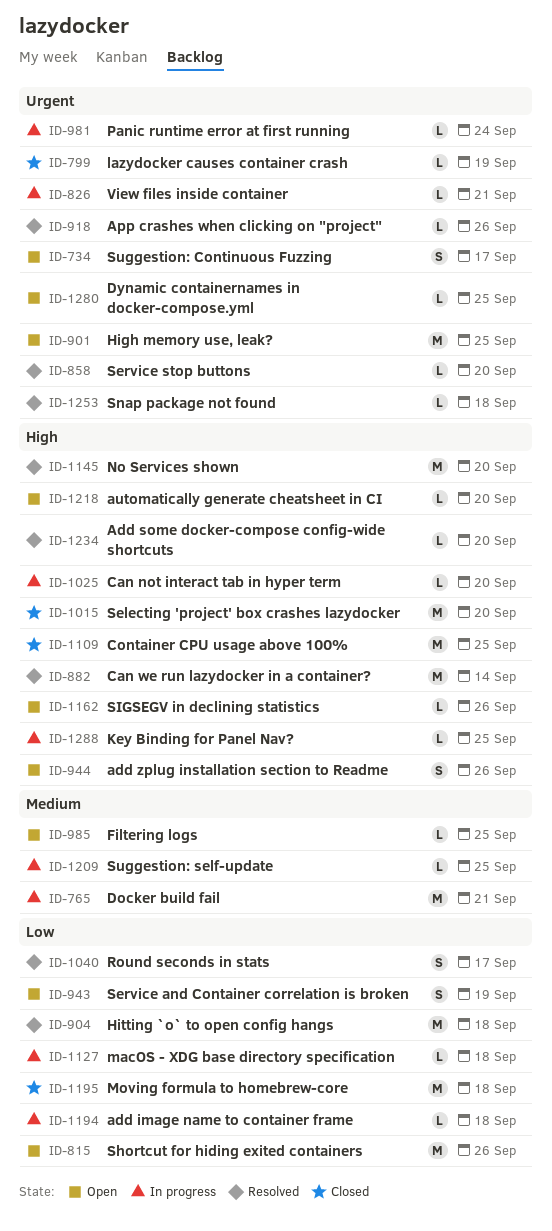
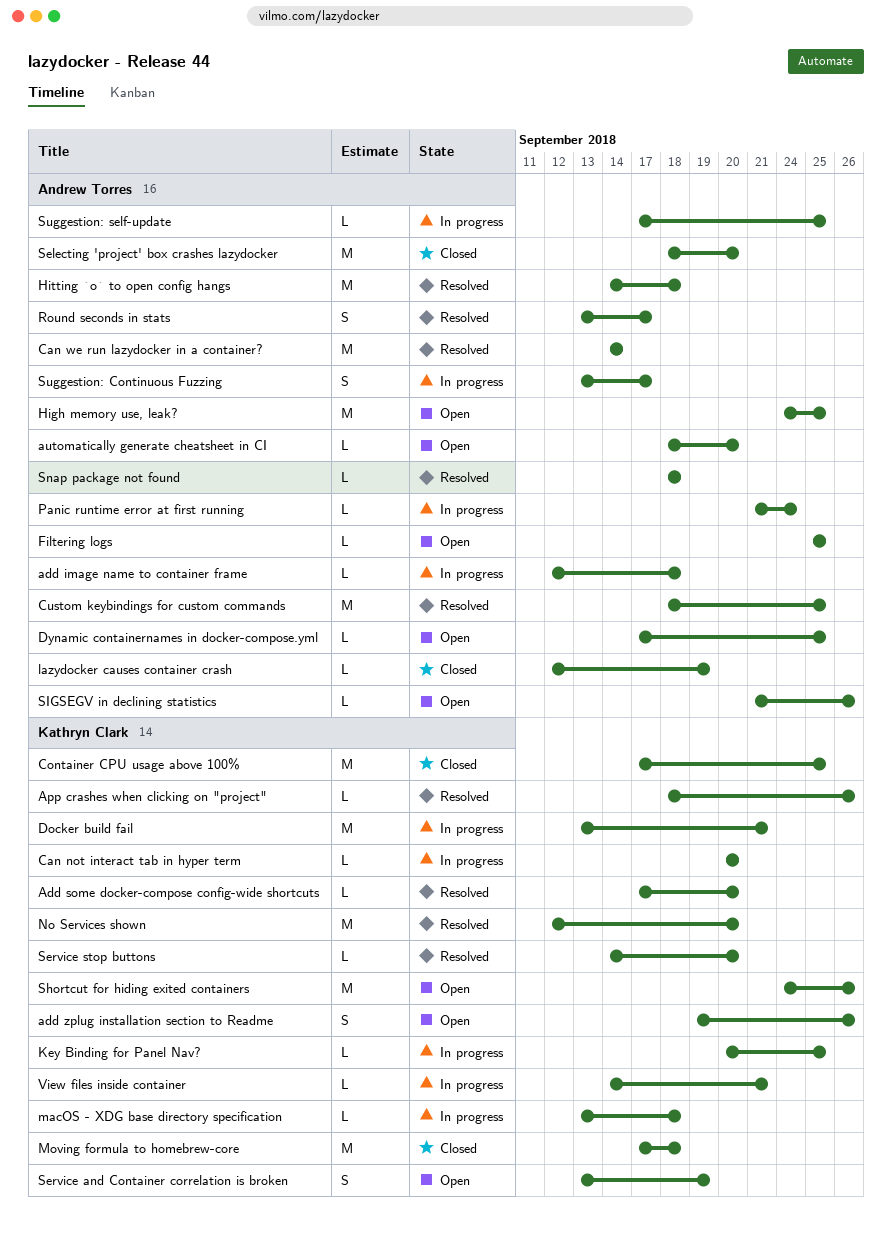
Custom keybindings for custom commands: none -> present
Suggestion: Continuous Fuzzing, status: Open -> In progress

